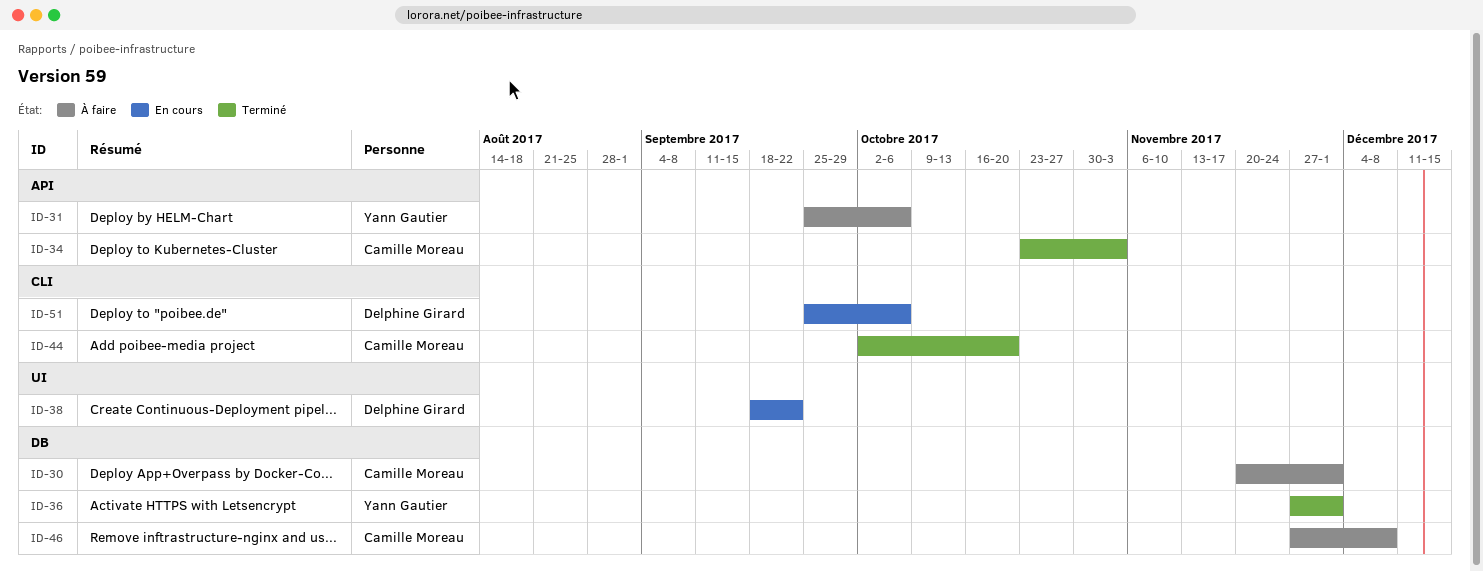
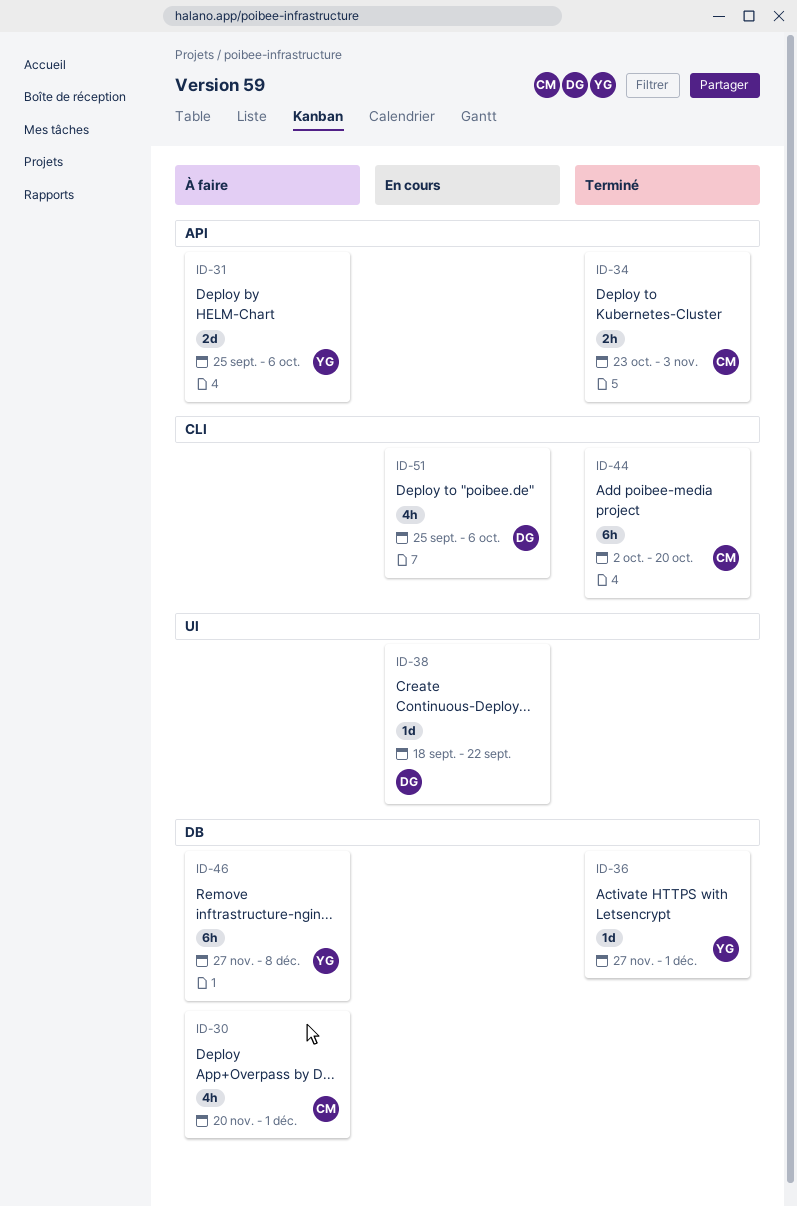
ID-46, owner: Camille Moreau -> Yann Gautier

